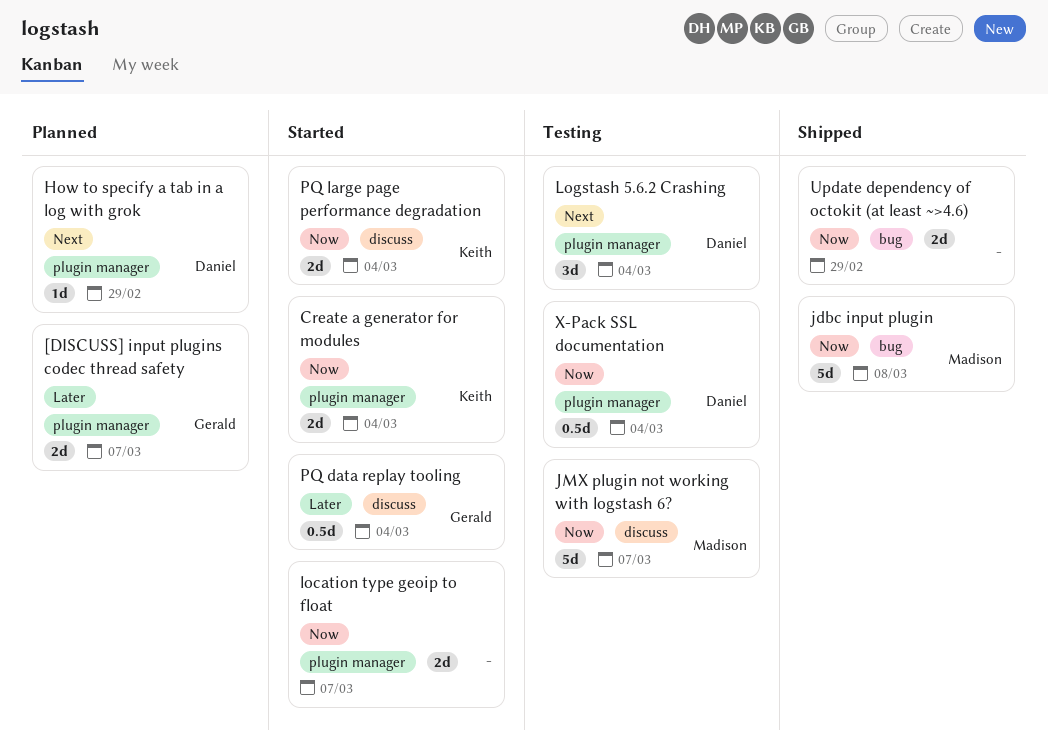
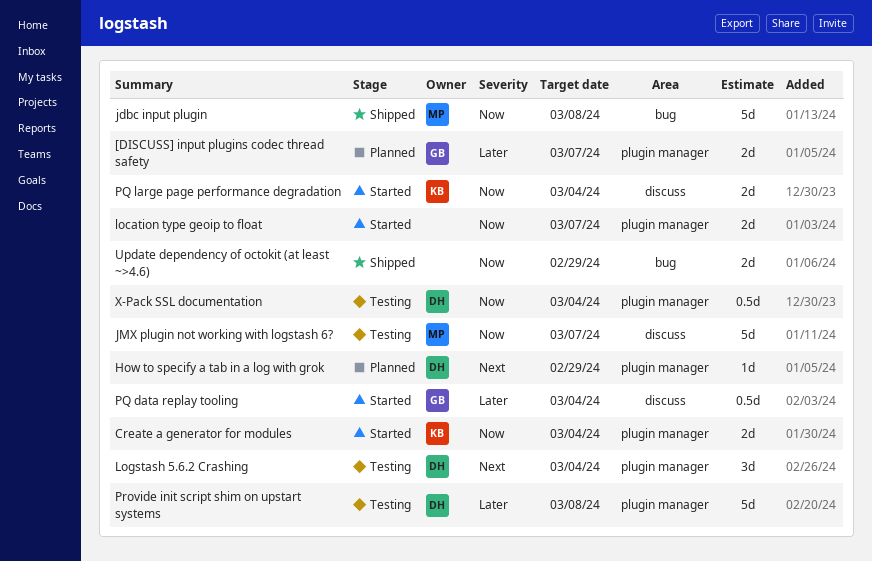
Provide init script shim on upstart systems: none -> present

